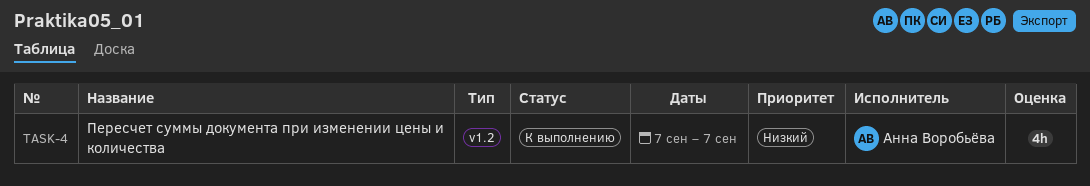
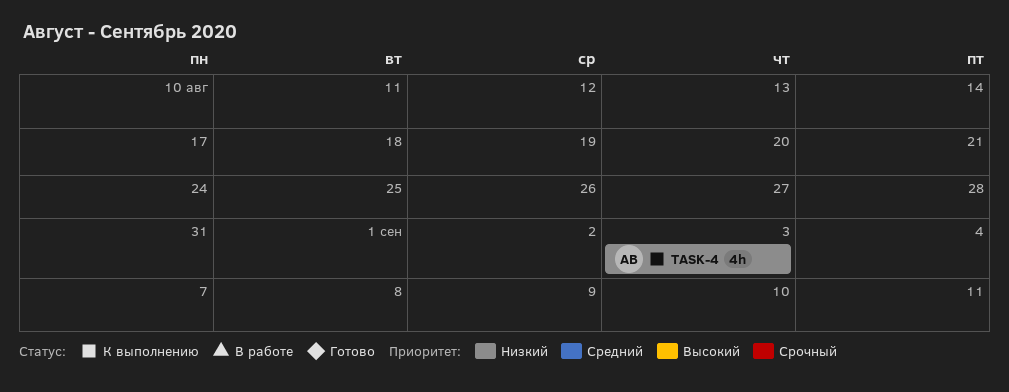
TASK-4, start: Sep 7 -> Sep 3
TASK-4, due: Sep 7 -> Sep 3

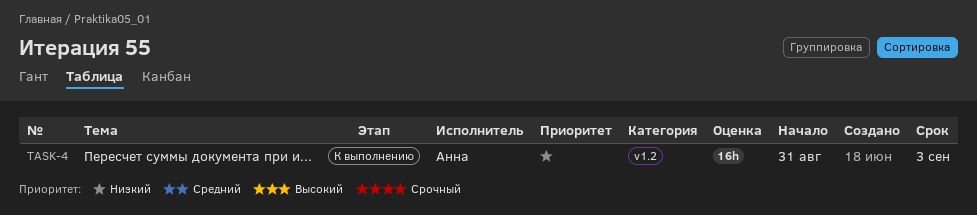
TASK-4, estimate: 4h -> 16h
TASK-4, start: Sep 3 -> Aug 31

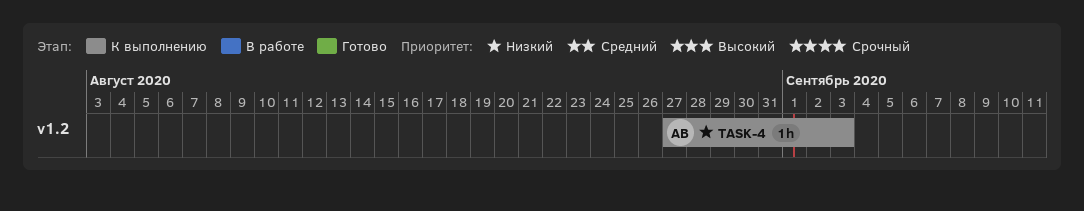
TASK-4, estimate: 16h -> 1h
TASK-4, start: Aug 31 -> Aug 27

